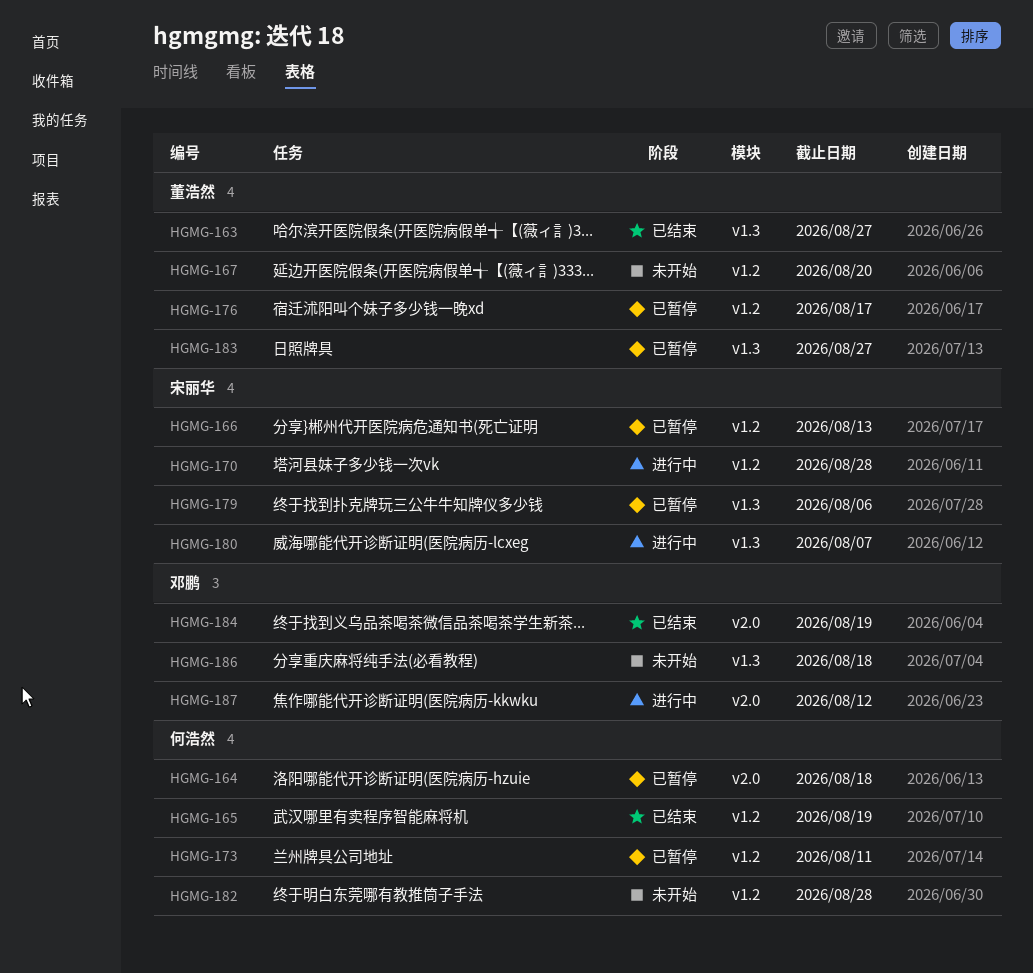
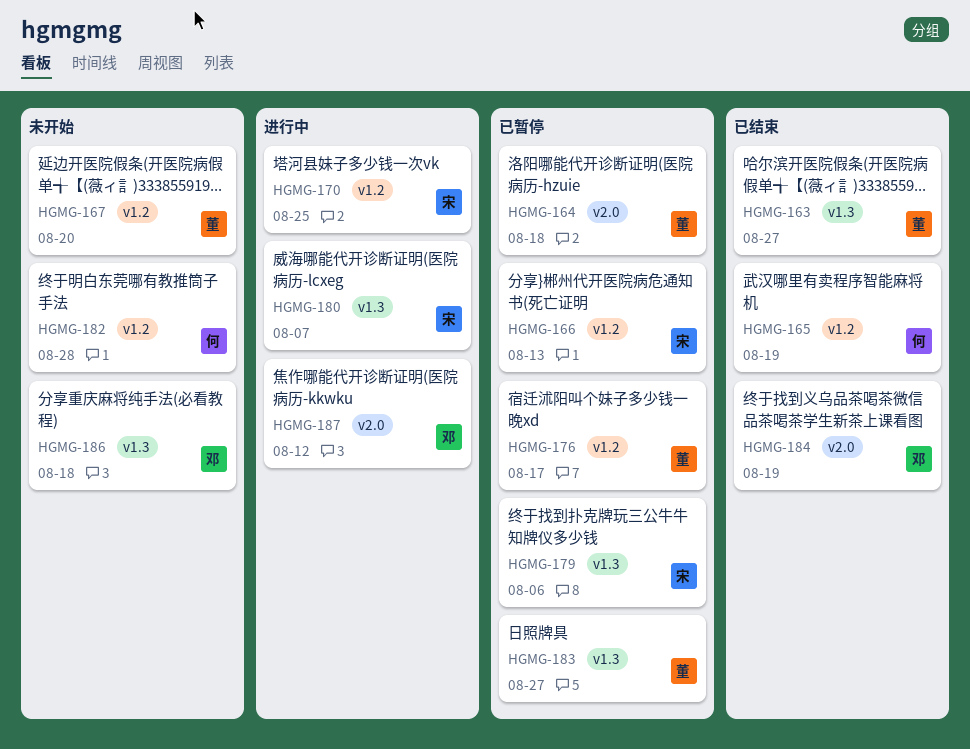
HGMG-164, owner: 何浩然 -> 董浩然
HGMG-170, due: Aug 28 -> Aug 25
HGMG-173: present -> none

